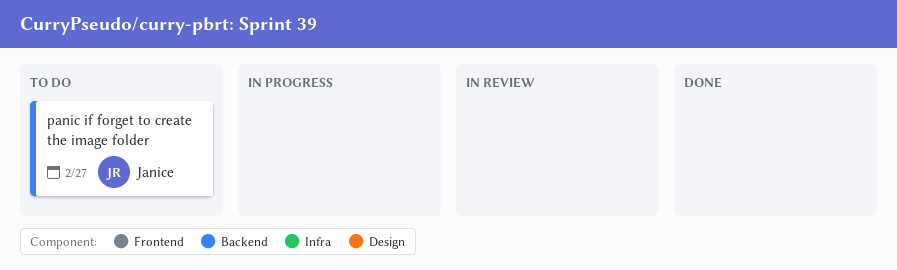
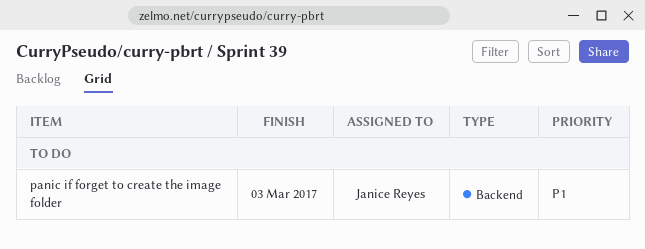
panic if forget to create the image folder, due: Feb 27 -> Mar 3

